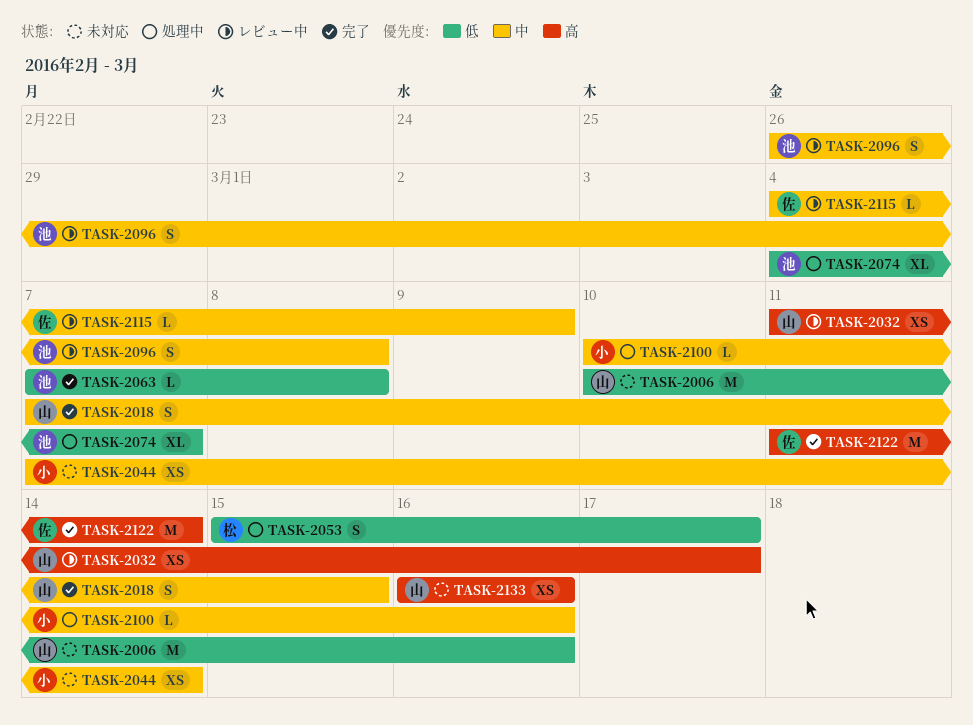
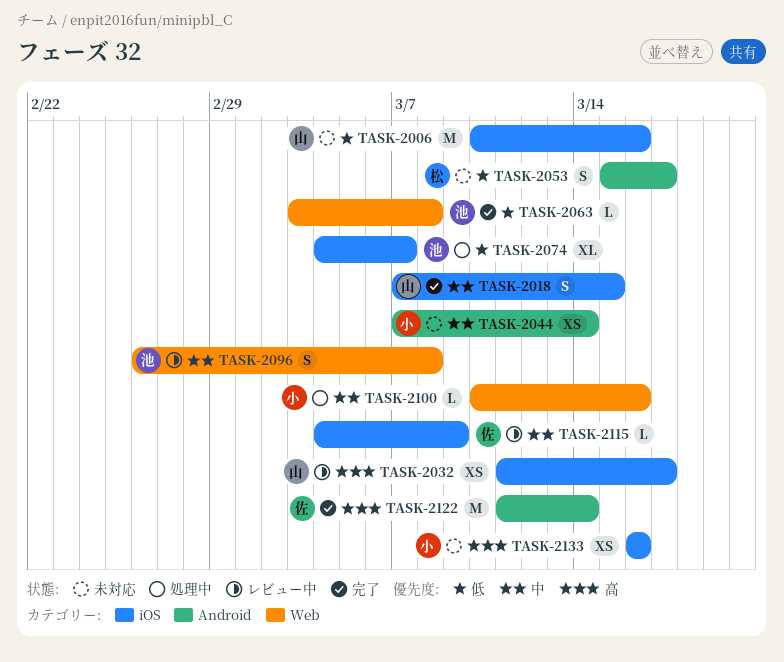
TASK-2053, status: 処理中 -> 未対応
TASK-2063, start: Mar 7 -> Mar 3
TASK-2133, owner: 山 -> 小

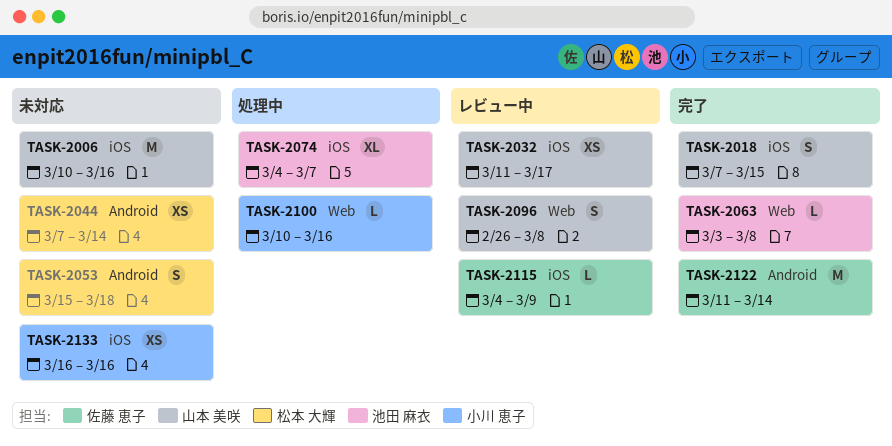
TASK-2044, owner: 小川 恵子 -> 松本 大輝
TASK-2053, due: Mar 17 -> Mar 18
TASK-2096, owner: 池田 麻衣 -> 山本 美咲

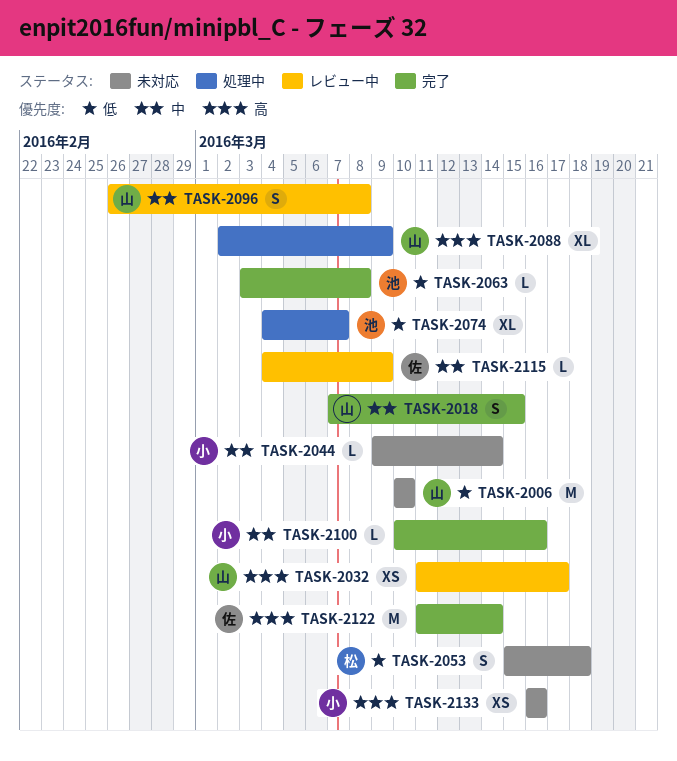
TASK-2006, due: Mar 16 -> Mar 10
TASK-2044, owner: 松本 大輝 -> 小川 恵子
TASK-2044, estimate: XS -> L
TASK-2044, start: Mar 7 -> Mar 9
TASK-2088: none -> present
TASK-2100, status: 処理中 -> 完了

